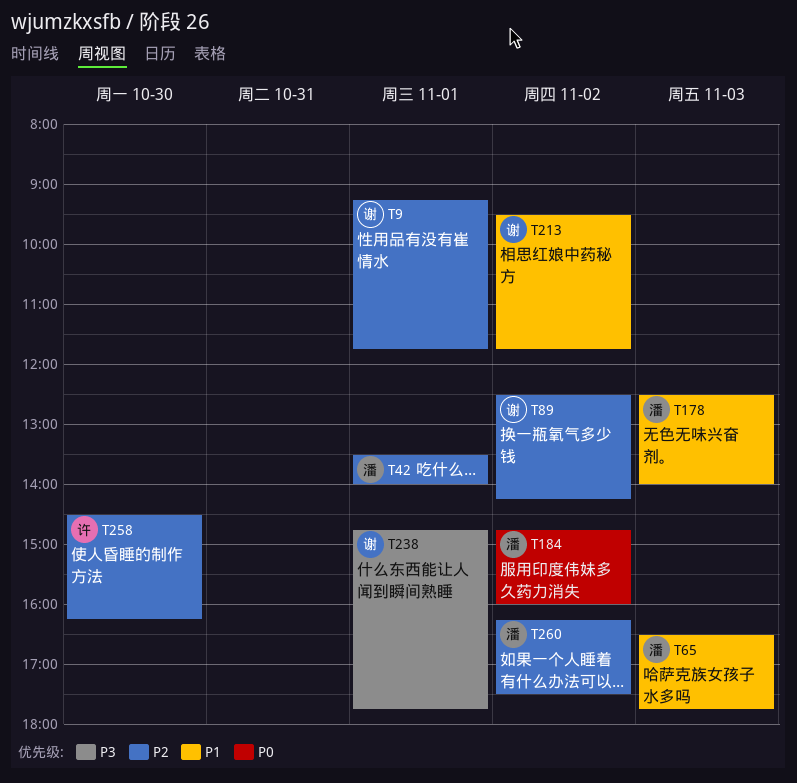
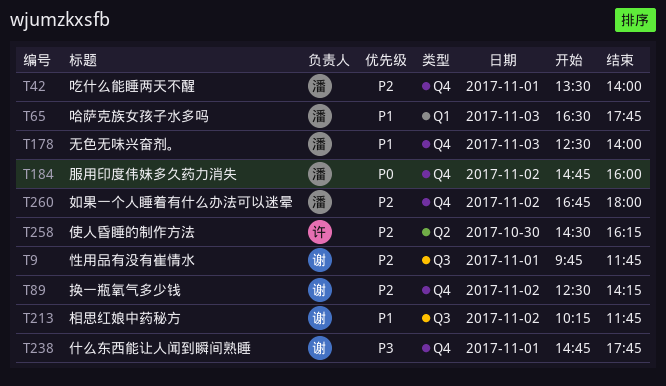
T9, begins: 09:15 -> 09:45
T213, begins: 09:30 -> 10:15
T260, begins: 16:15 -> 16:45
T260, ends: 17:30 -> 18:00

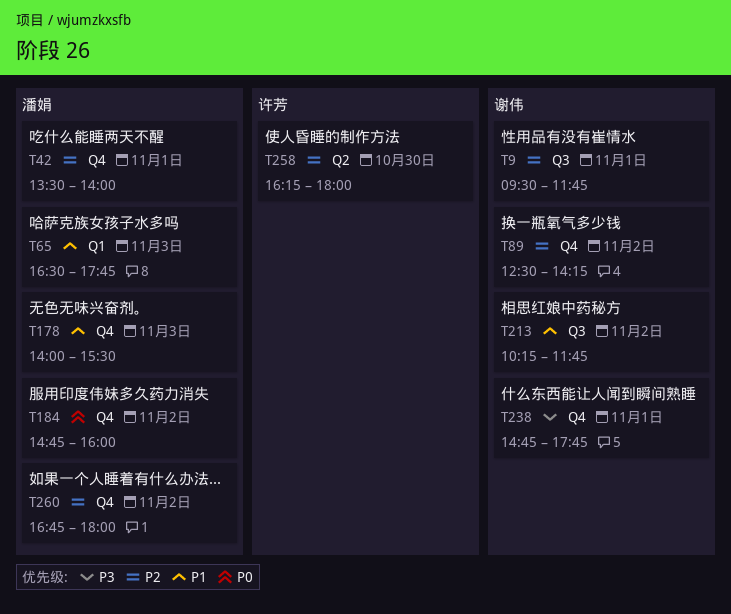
T9, begins: 09:45 -> 09:30
T178, begins: 12:30 -> 14:00
T178, ends: 14:00 -> 15:30
T258, begins: 14:30 -> 16:15
T258, ends: 16:15 -> 18:00

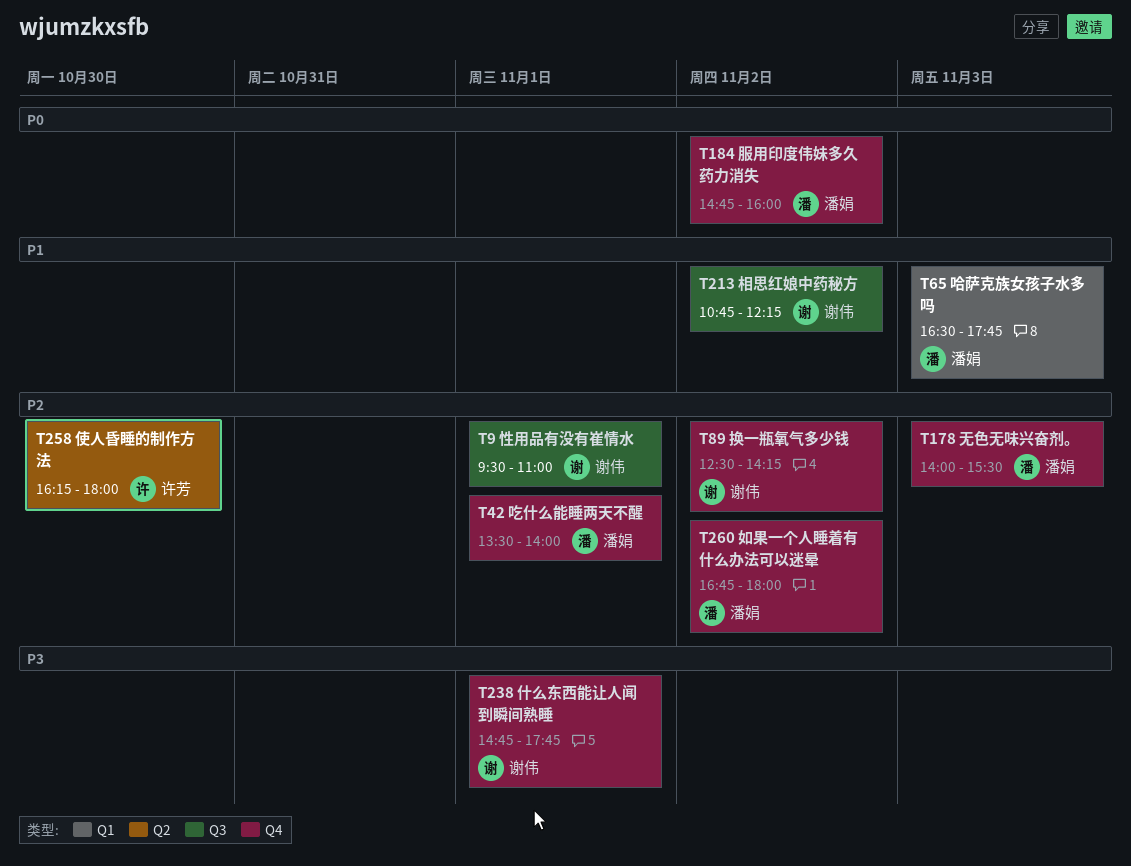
T9, ends: 11:45 -> 11:00
T178, priority: P1 -> P2
T213, begins: 10:15 -> 10:45
T213, ends: 11:45 -> 12:15

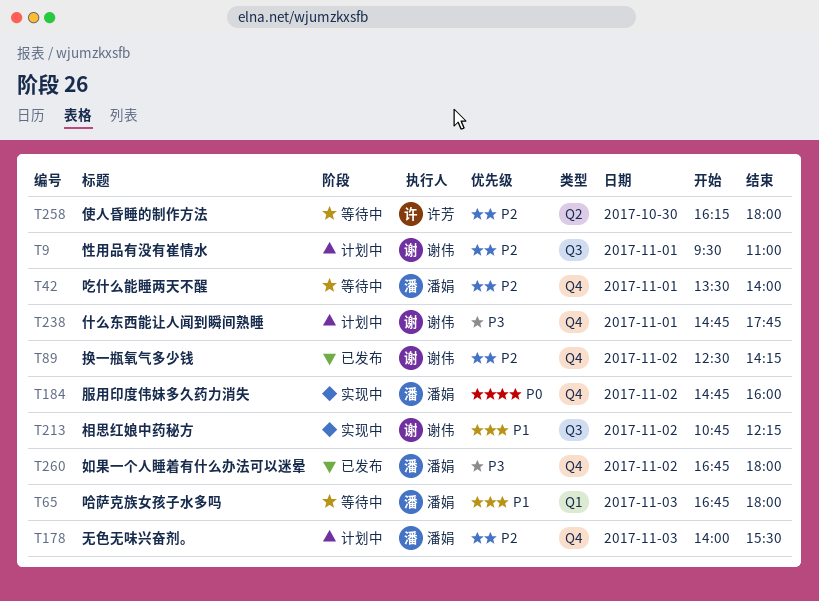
T65, begins: 16:30 -> 16:45
T65, ends: 17:45 -> 18:00
T260, priority: P2 -> P3

